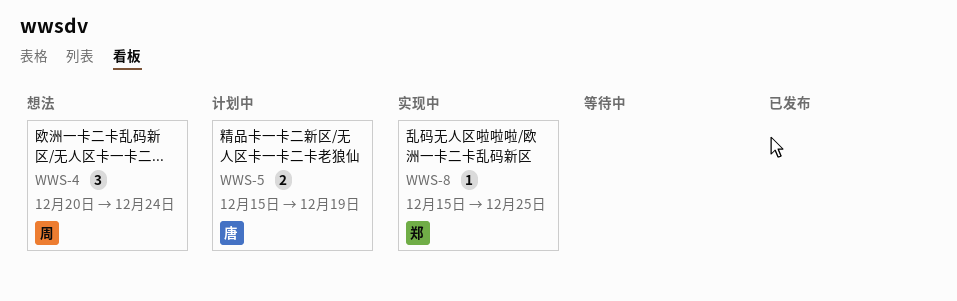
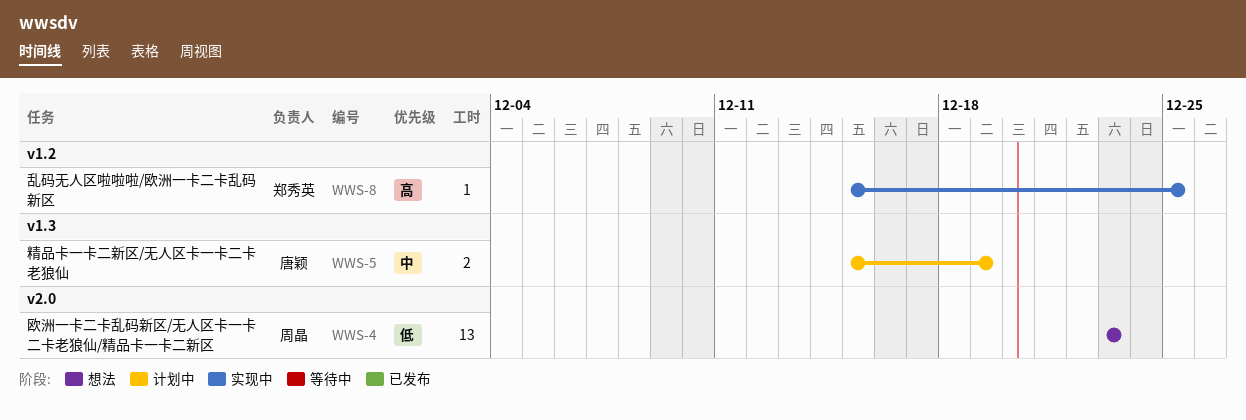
WWS-4, estimate: 3 -> 13
WWS-4, start: Dec 20 -> Dec 23
WWS-4, due: Dec 24 -> Dec 23

